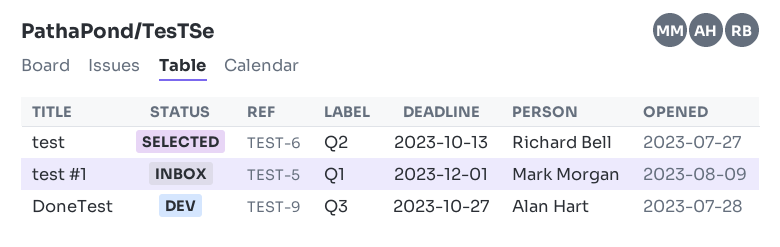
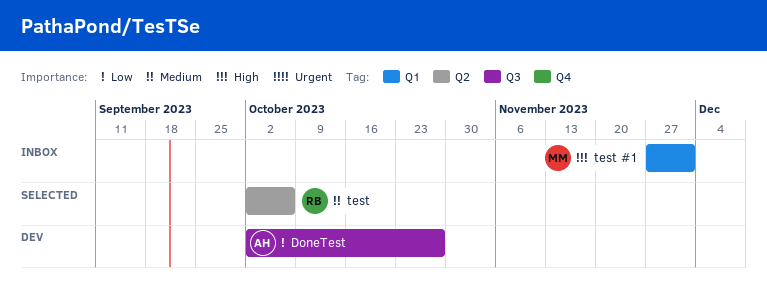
test, due: Oct 13 -> Oct 6

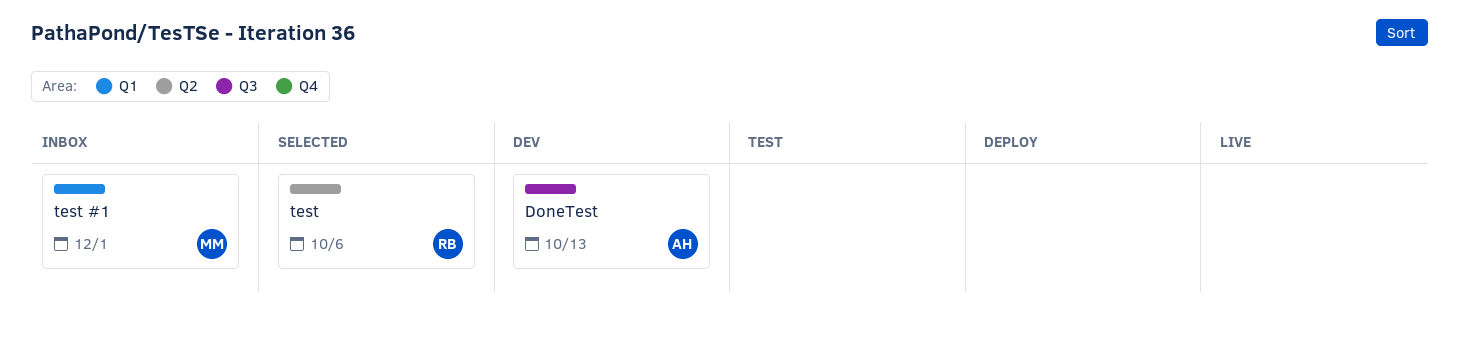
DoneTest, due: Oct 27 -> Oct 13

